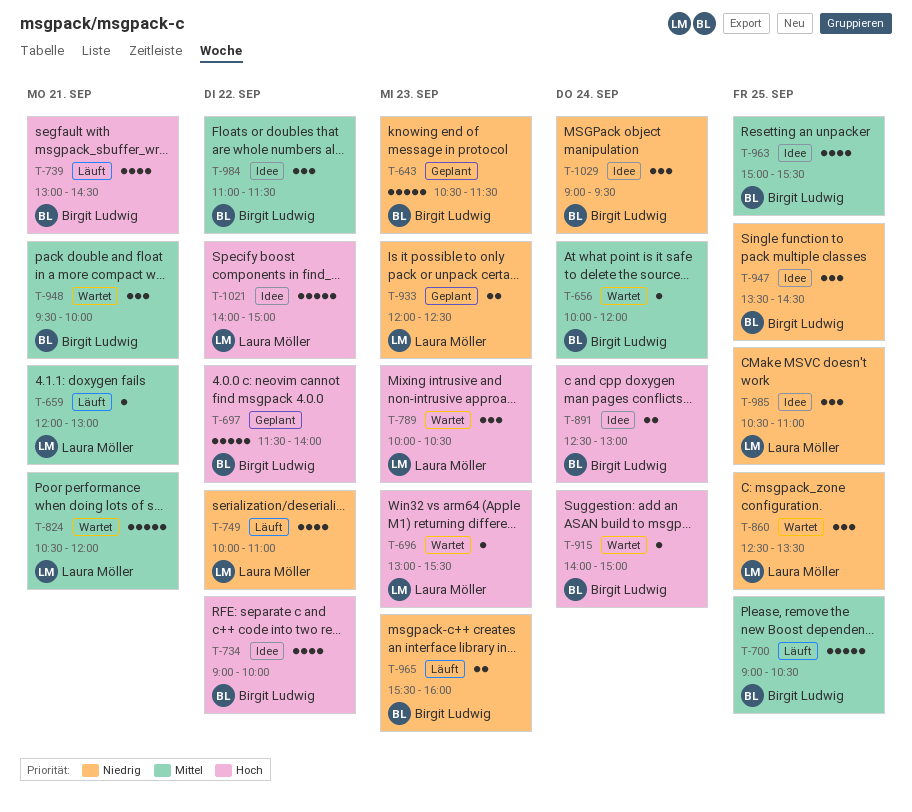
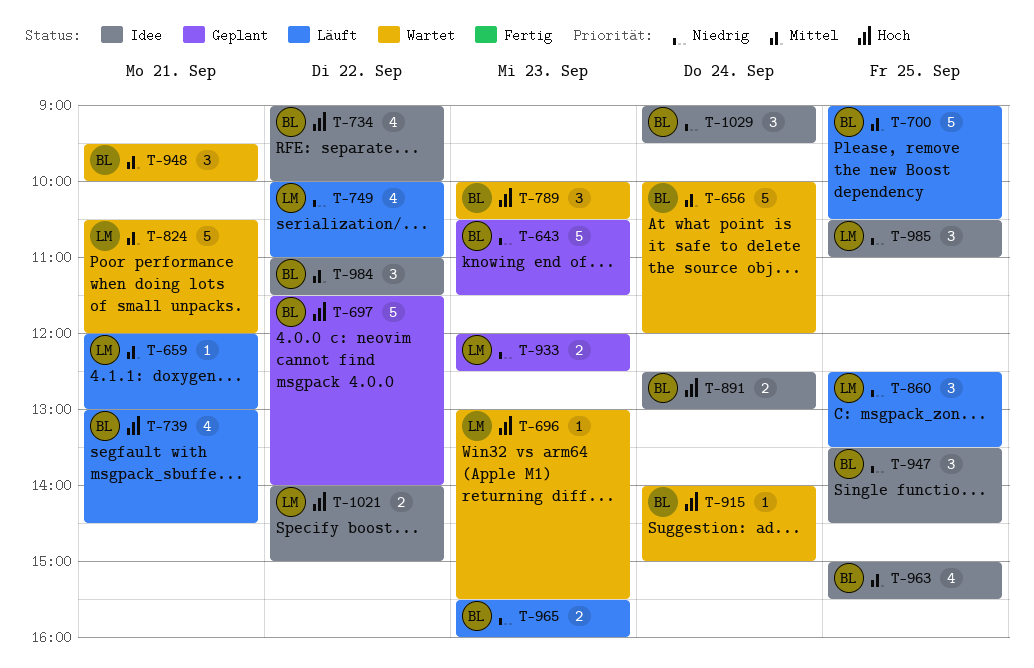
T-656, estimate: 1 -> 5
T-789, owner: Laura Möller -> Birgit Ludwig
T-860, status: Wartet -> Läuft
T-1021, estimate: 5 -> 2

